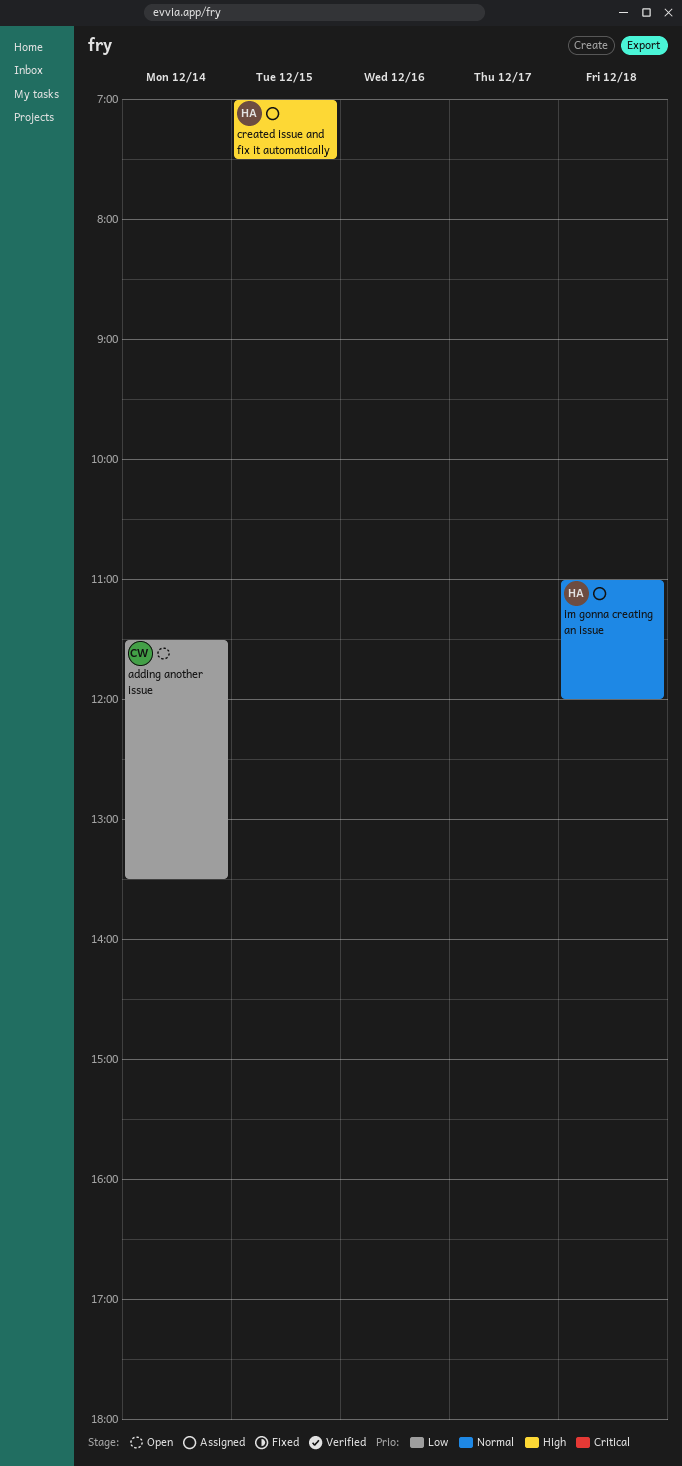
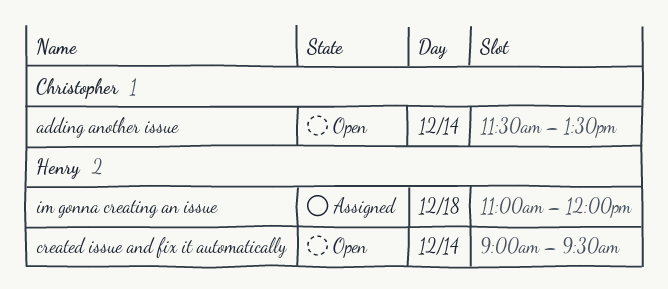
created issue and fix it automatically, status: Assigned -> Open
created issue and fix it automatically, day: Dec 15 -> Dec 14
created issue and fix it automatically, begins: 07:00 -> 09:00
created issue and fix it automatically, ends: 07:30 -> 09:30

